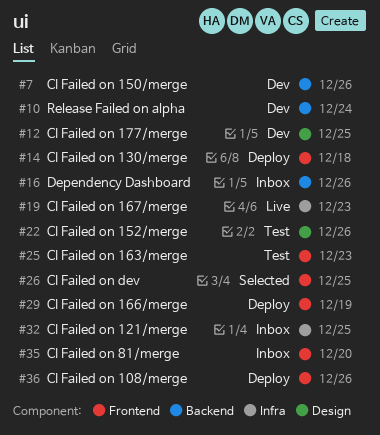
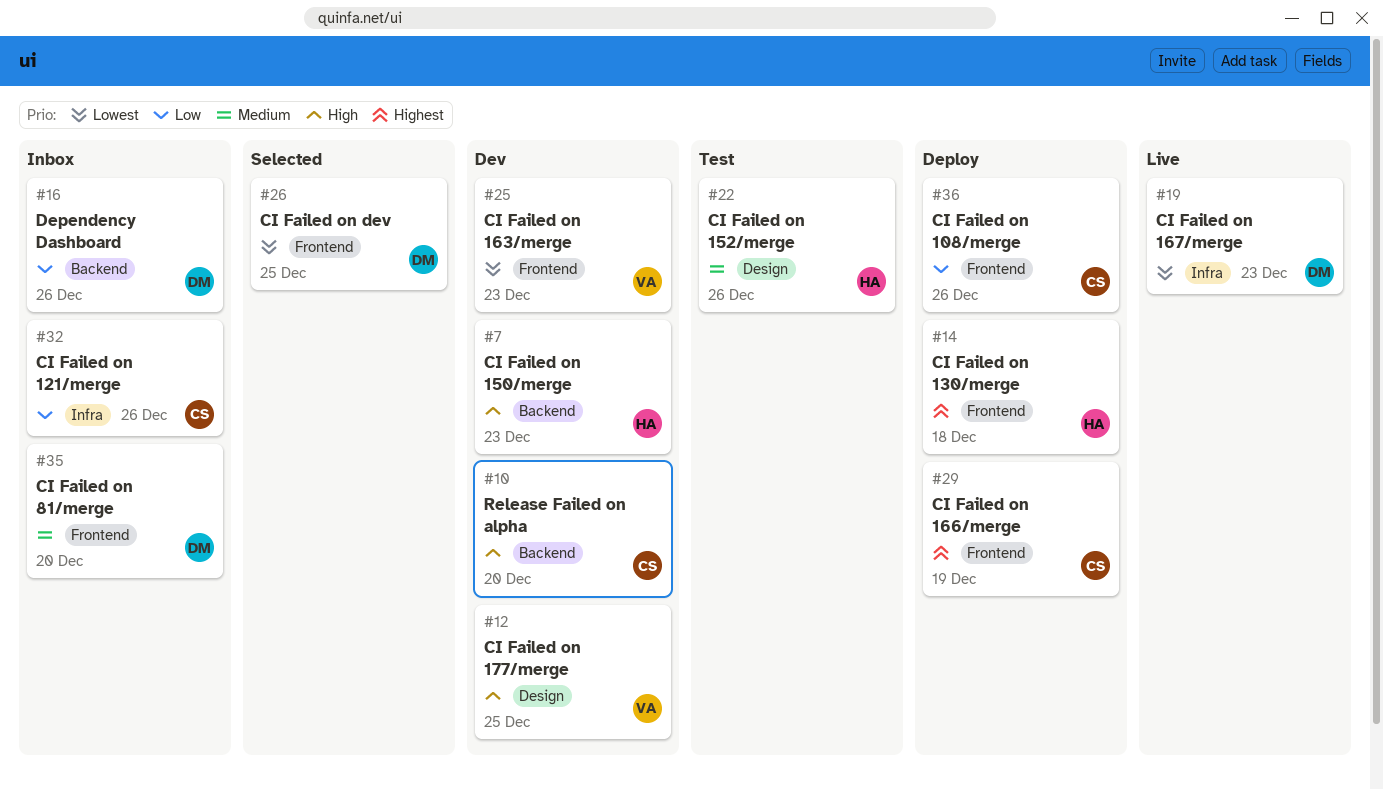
#7, due: Dec 26 -> Dec 23
#10, due: Dec 24 -> Dec 20
#25, status: Test -> Dev
#32, due: Dec 25 -> Dec 26

